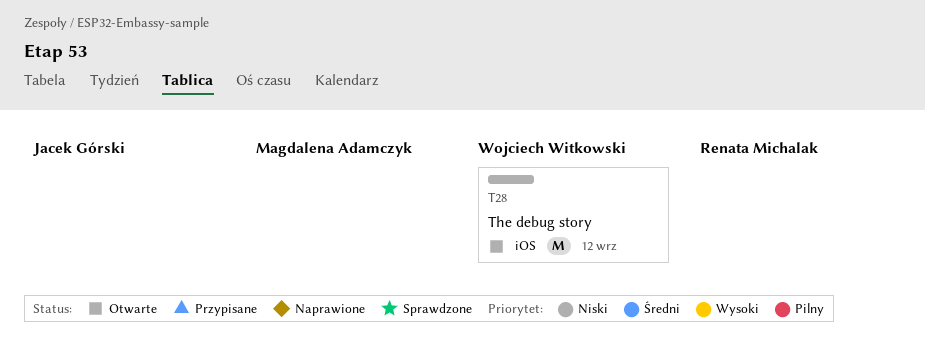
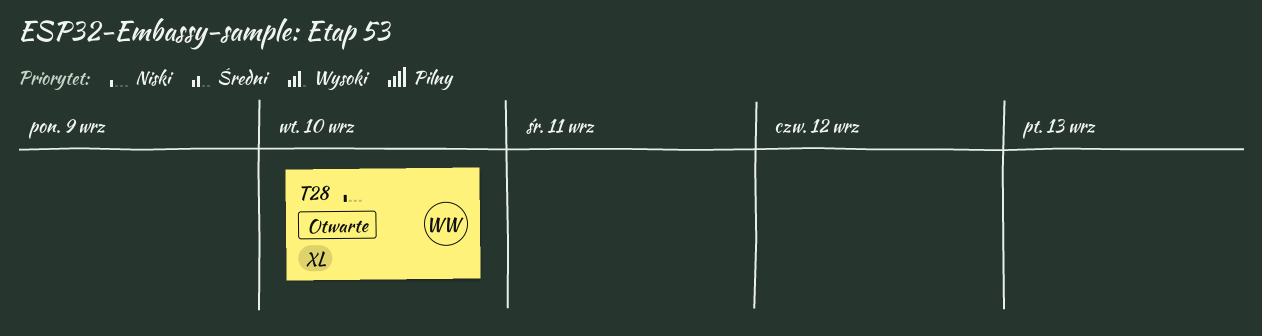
T28, estimate: M -> XL
T28, due: Sep 12 -> Sep 10

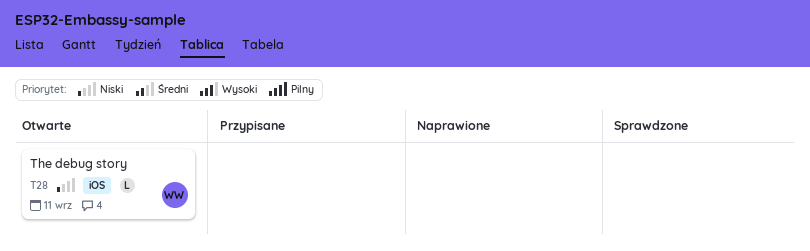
T28, estimate: XL -> L
T28, due: Sep 10 -> Sep 11

